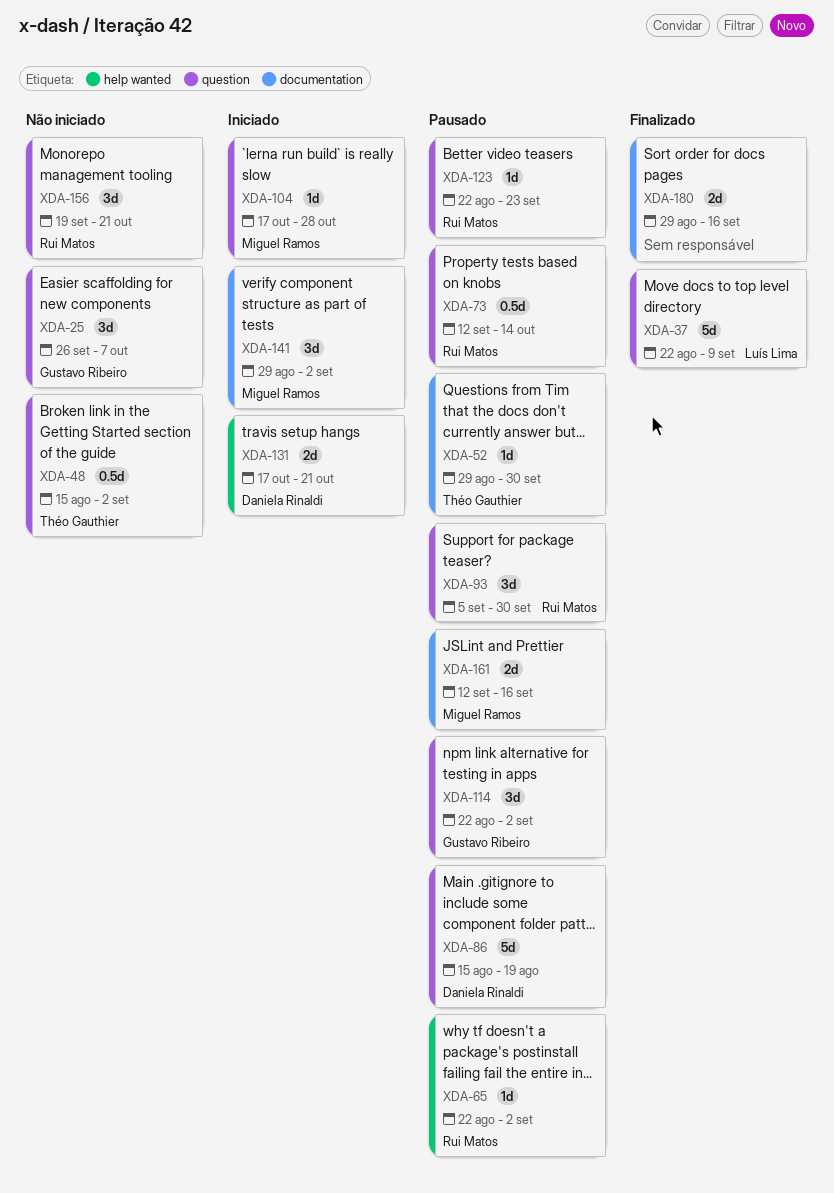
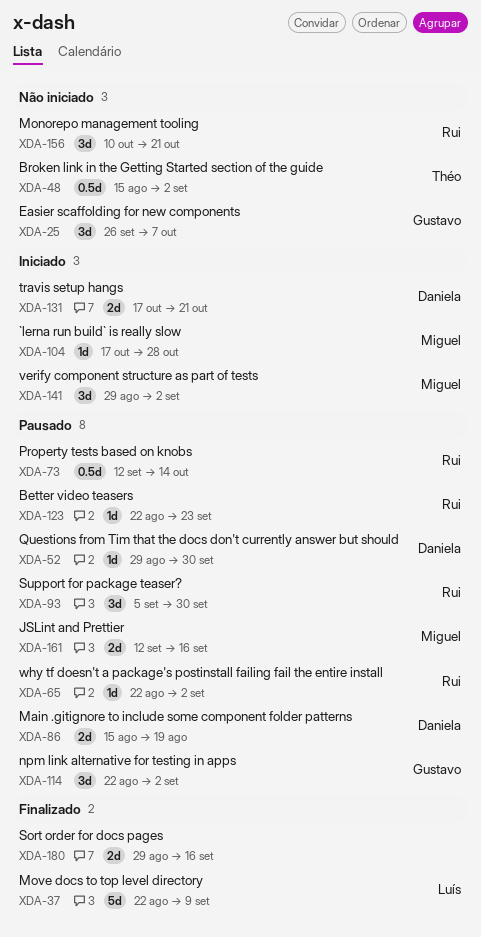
XDA-52, owner: Théo Gauthier -> Daniela Rinaldi
XDA-86, estimate: 5d -> 2d
XDA-156, start: Sep 19 -> Oct 10

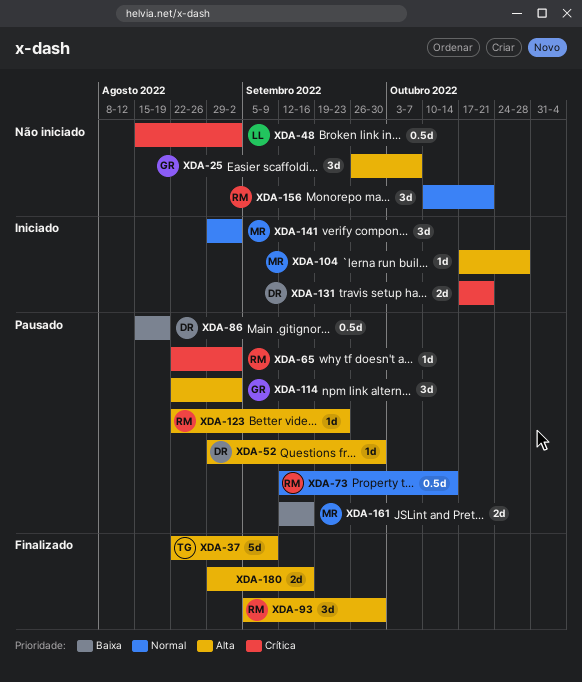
XDA-37, owner: Luís -> Théo
XDA-48, owner: Théo -> Luís
XDA-86, estimate: 2d -> 0.5d
XDA-93, status: Pausado -> Finalizado

